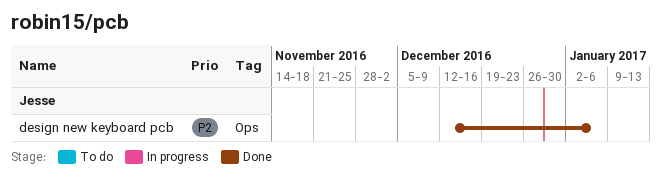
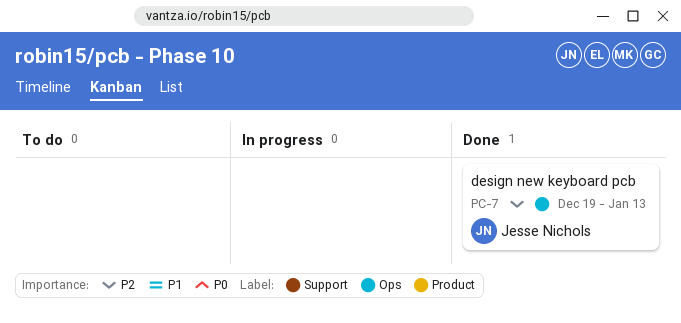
design new keyboard pcb, start: Dec 12 -> Dec 19
design new keyboard pcb, due: Jan 6 -> Jan 13

